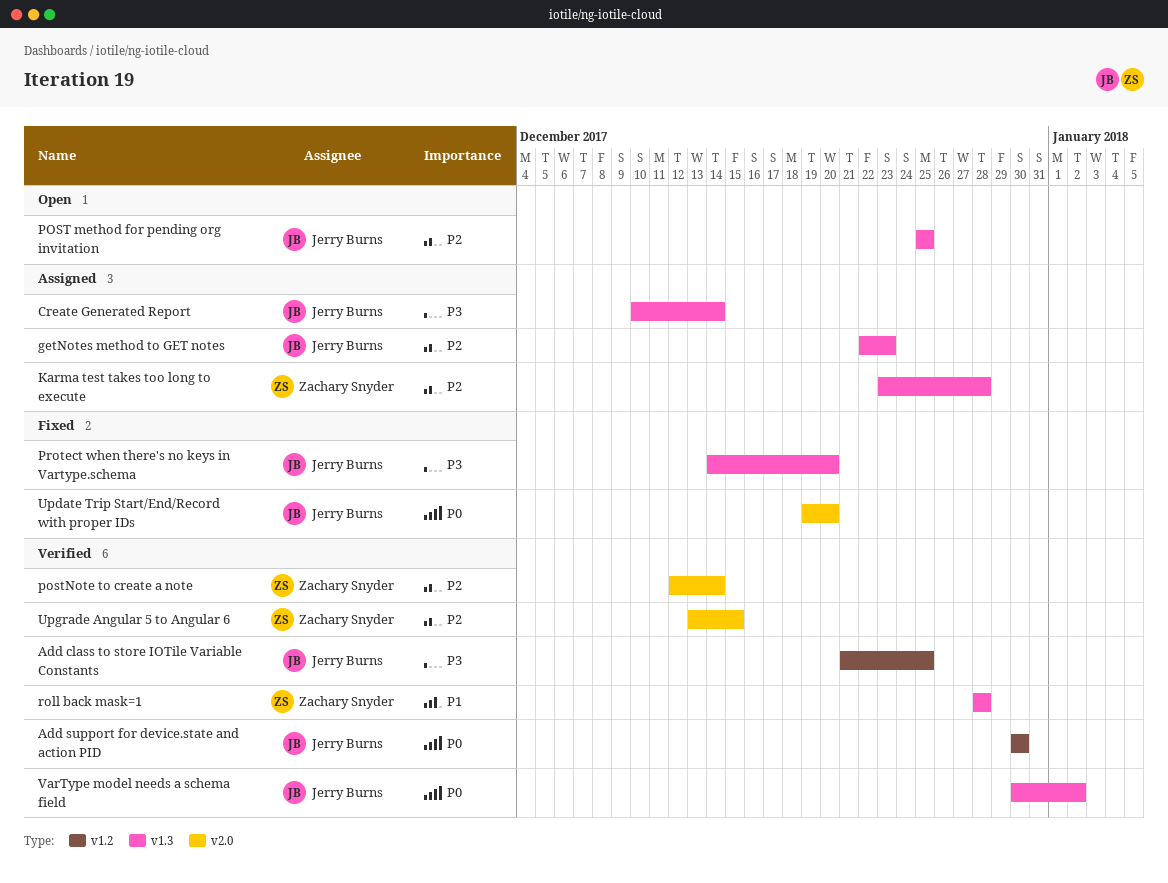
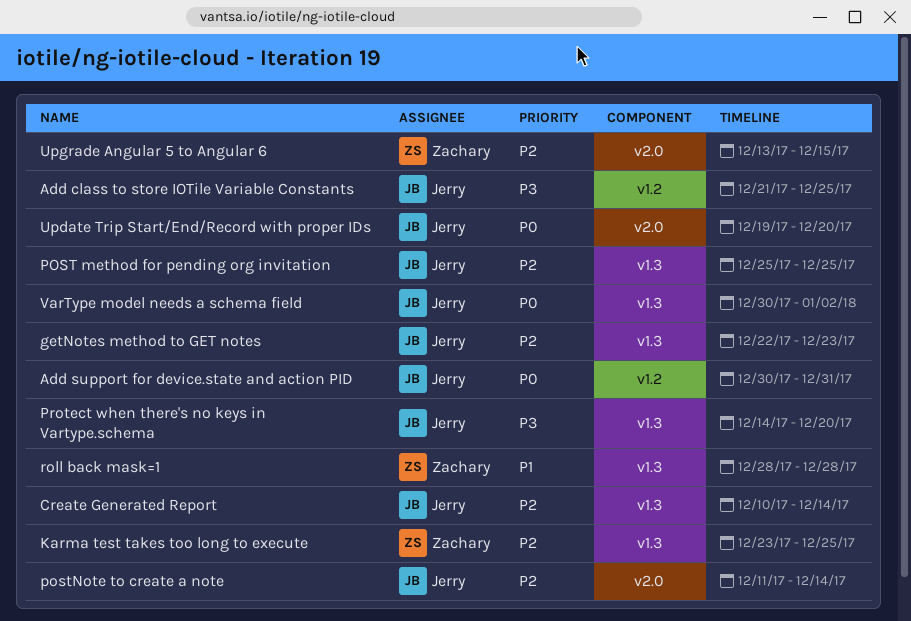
Add support for device.state and action PID, due: Dec 30 -> Dec 31
Create Generated Report, priority: P3 -> P2
Karma test takes too long to execute, due: Dec 28 -> Dec 25
postNote to create a note, owner: Zachary Snyder -> Jerry Burns
postNote to create a note, start: Dec 12 -> Dec 11

